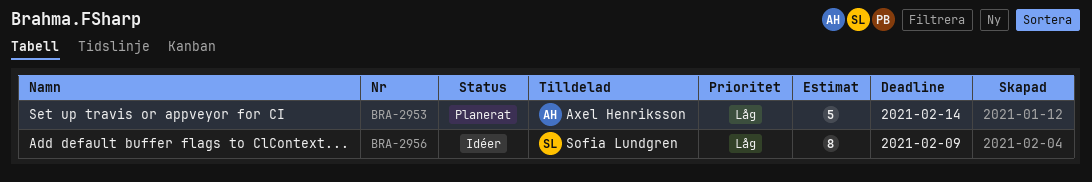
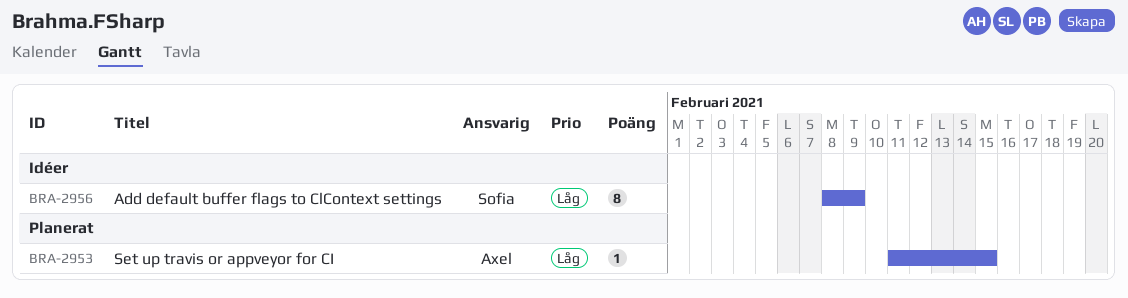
BRA-2953, estimate: 5 -> 1
BRA-2953, due: Feb 14 -> Feb 15

